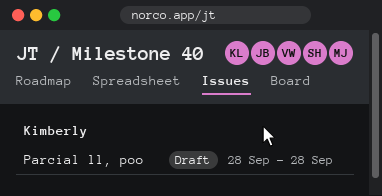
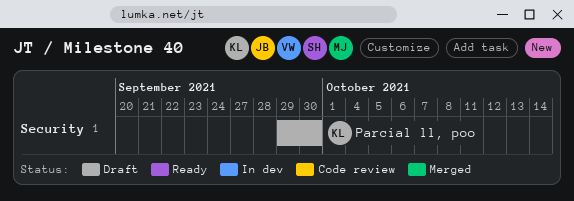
Parcial ll, poo, start: Sep 28 -> Sep 29
Parcial ll, poo, due: Sep 28 -> Sep 30

